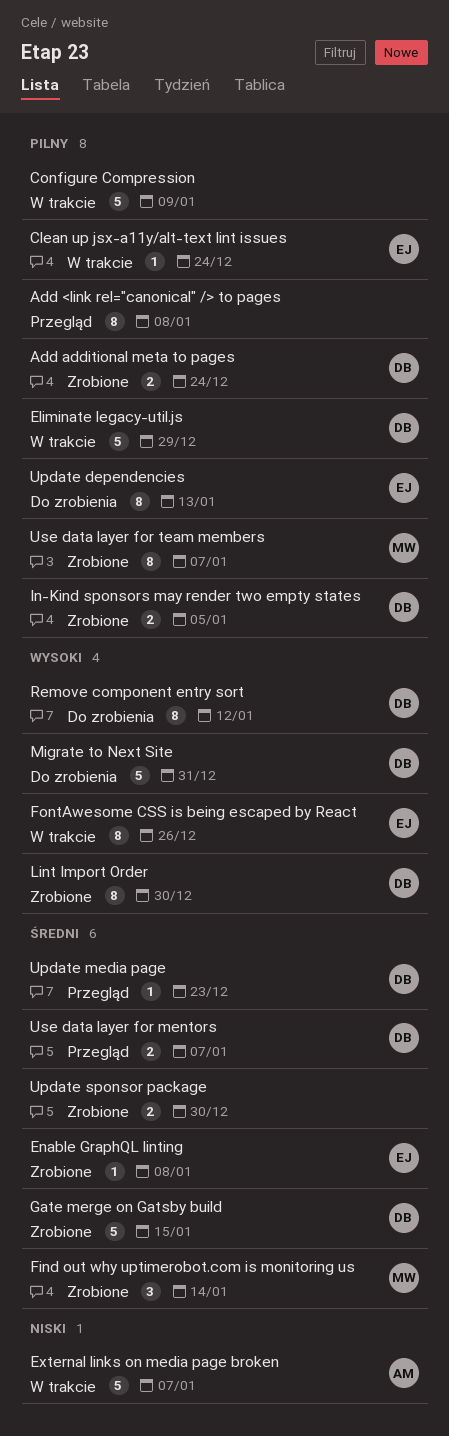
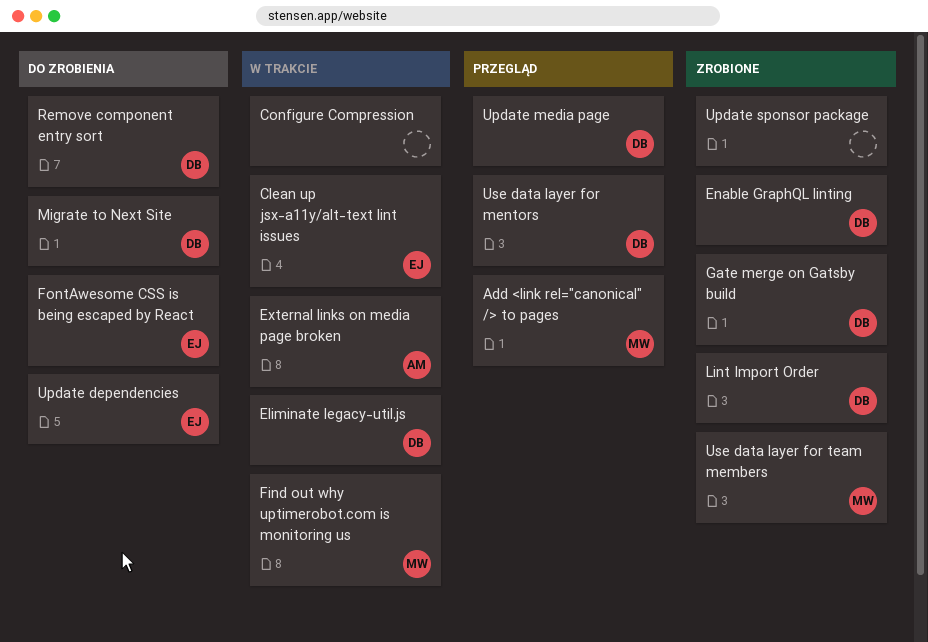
Add <link rel="canonical" /> to pages, owner: none -> MW
Add additional meta to pages: present -> none
Enable GraphQL linting, owner: EJ -> DB
Find out why uptimerobot.com is monitoring us, status: Zrobione -> W trakcie
FontAwesome CSS is being escaped by React, status: W trakcie -> Do zrobienia
In-Kind sponsors may render two empty states: present -> none

